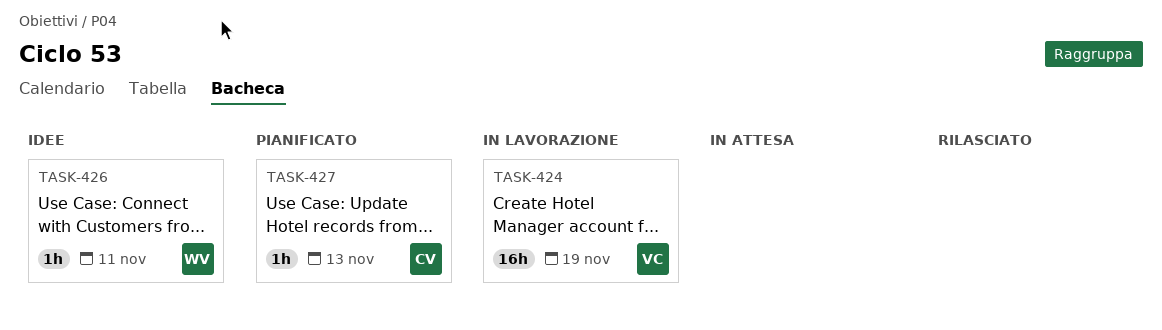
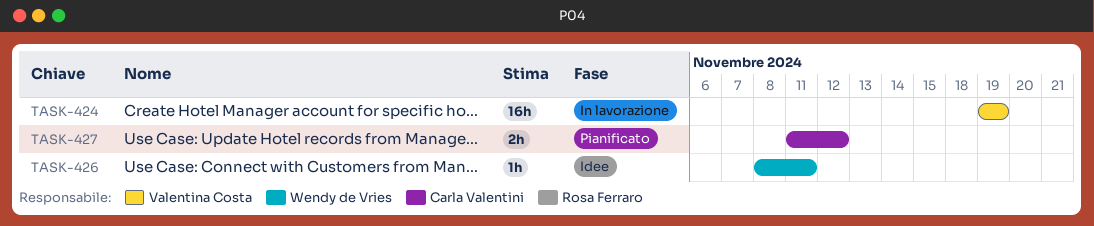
TASK-427, estimate: 1h -> 2h
TASK-427, due: Nov 13 -> Nov 12

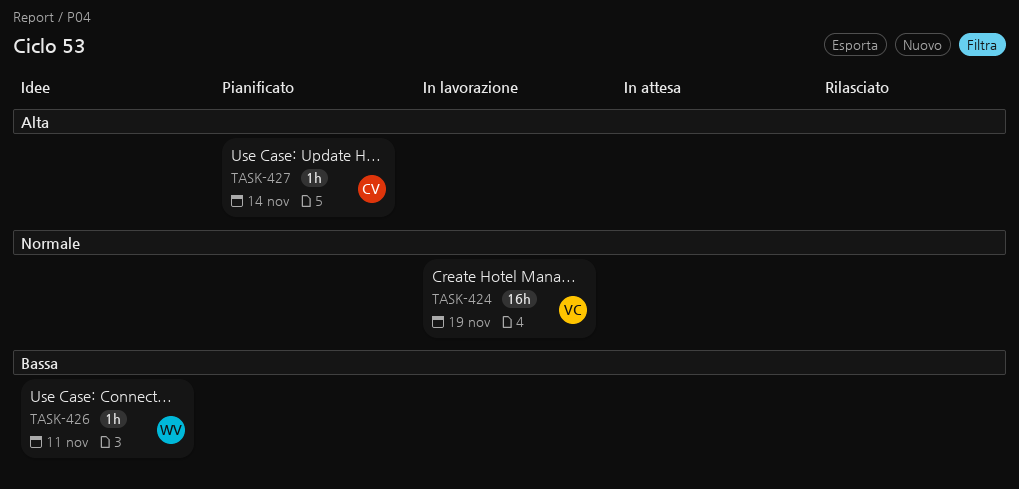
TASK-427, estimate: 2h -> 1h
TASK-427, due: Nov 12 -> Nov 14

